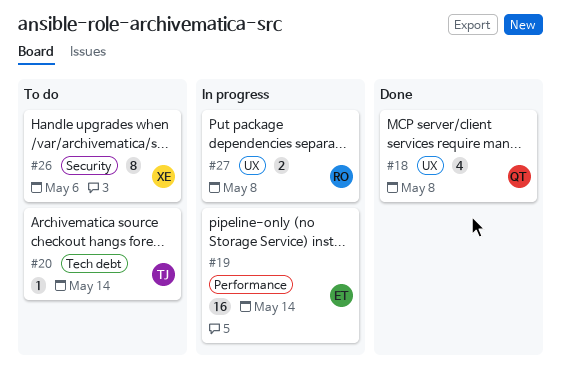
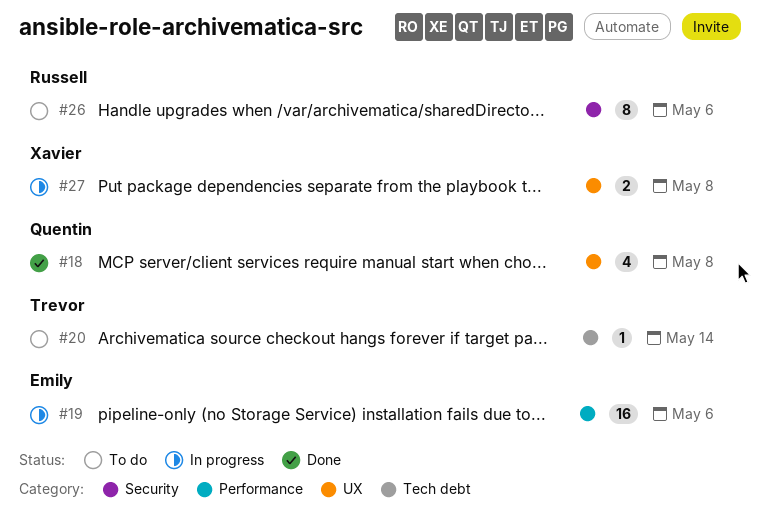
#19, due: May 14 -> May 6
#26, owner: Xavier -> Russell
#27, owner: Russell -> Xavier

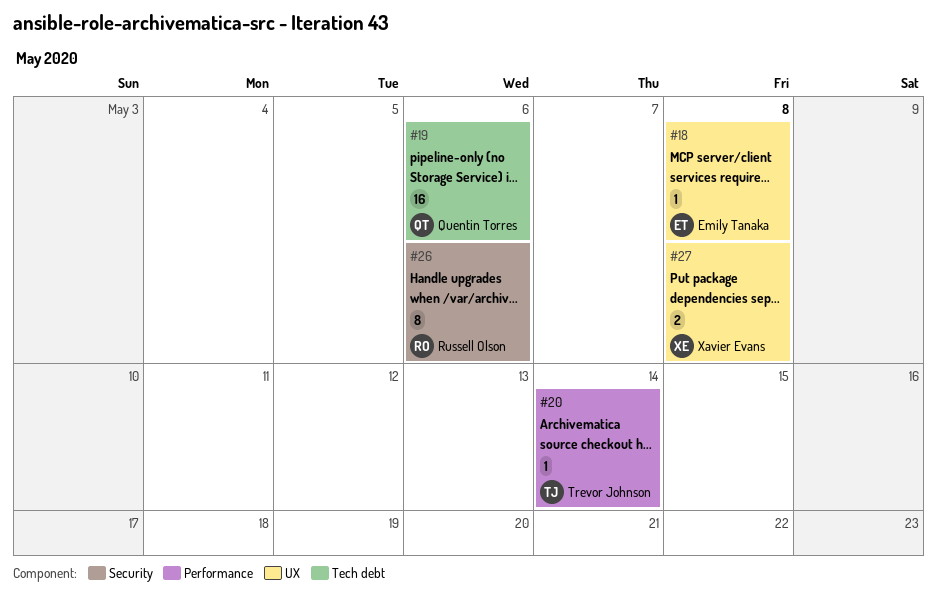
#18, owner: Quentin Torres -> Emily Tanaka
#18, estimate: 4 -> 1
#19, owner: Emily Tanaka -> Quentin Torres
#19, label: Performance -> Tech debt
#20, label: Tech debt -> Performance

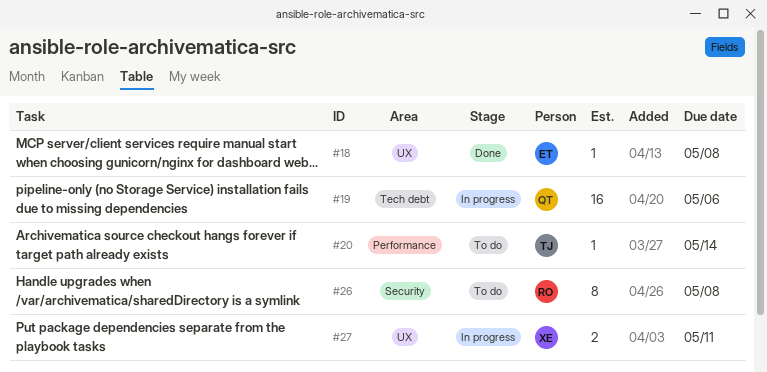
#26, due: May 6 -> May 8
#27, due: May 8 -> May 11

